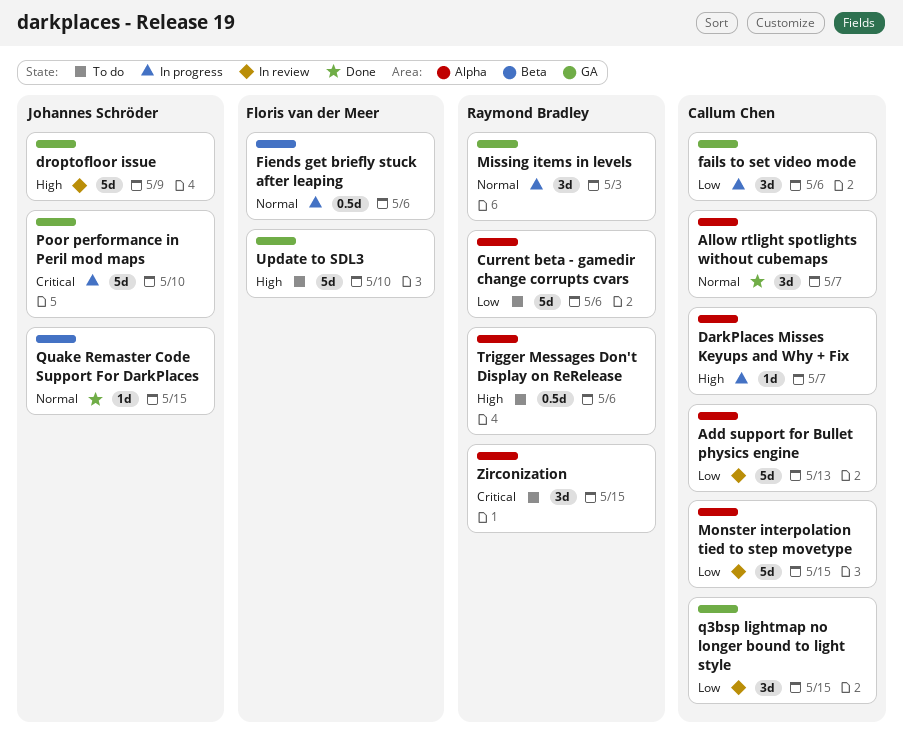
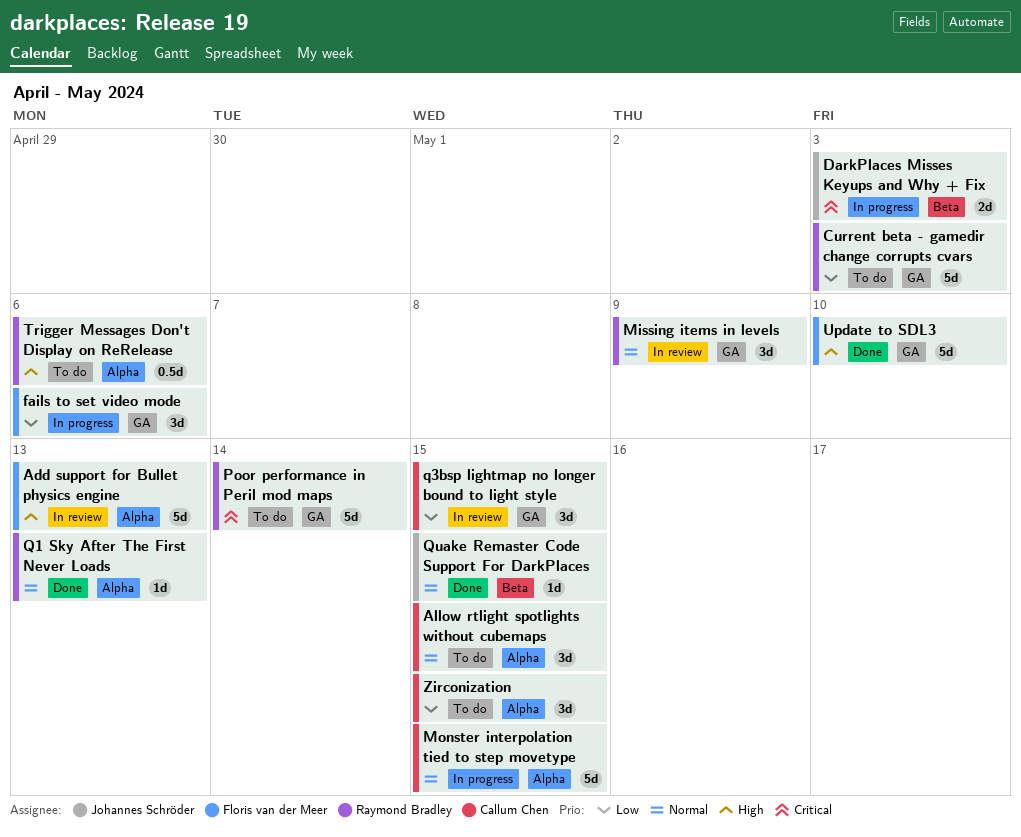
Add support for Bullet physics engine, owner: Callum Chen -> Floris van der Meer
Add support for Bullet physics engine, priority: Low -> High
Allow rtlight spotlights without cubemaps, status: Done -> To do
Allow rtlight spotlights without cubemaps, due: May 7 -> May 15
Current beta - gamedir change corrupts cvars, label: Alpha -> GA
Current beta - gamedir change corrupts cvars, due: May 6 -> May 3
DarkPlaces Misses Keyups and Why + Fix, owner: Callum Chen -> Johannes Schröder
DarkPlaces Misses Keyups and Why + Fix, priority: High -> Critical
DarkPlaces Misses Keyups and Why + Fix, label: Alpha -> Beta
DarkPlaces Misses Keyups and Why + Fix, estimate: 1d -> 2d
DarkPlaces Misses Keyups and Why + Fix, due: May 7 -> May 3
droptofloor issue: present -> none
fails to set video mode, owner: Callum Chen -> Floris van der Meer
Fiends get briefly stuck after leaping: present -> none
Missing items in levels, status: In progress -> In review
Missing items in levels, due: May 3 -> May 9
Monster interpolation tied to step movetype, status: In review -> In progress
Monster interpolation tied to step movetype, priority: Low -> Normal
Poor performance in Peril mod maps, status: In progress -> To do
Poor performance in Peril mod maps, owner: Johannes Schröder -> Raymond Bradley
Poor performance in Peril mod maps, due: May 10 -> May 14
Q1 Sky After The First Never Loads: none -> present
Update to SDL3, status: To do -> Done
Zirconization, owner: Raymond Bradley -> Callum Chen
Zirconization, priority: Critical -> Low

